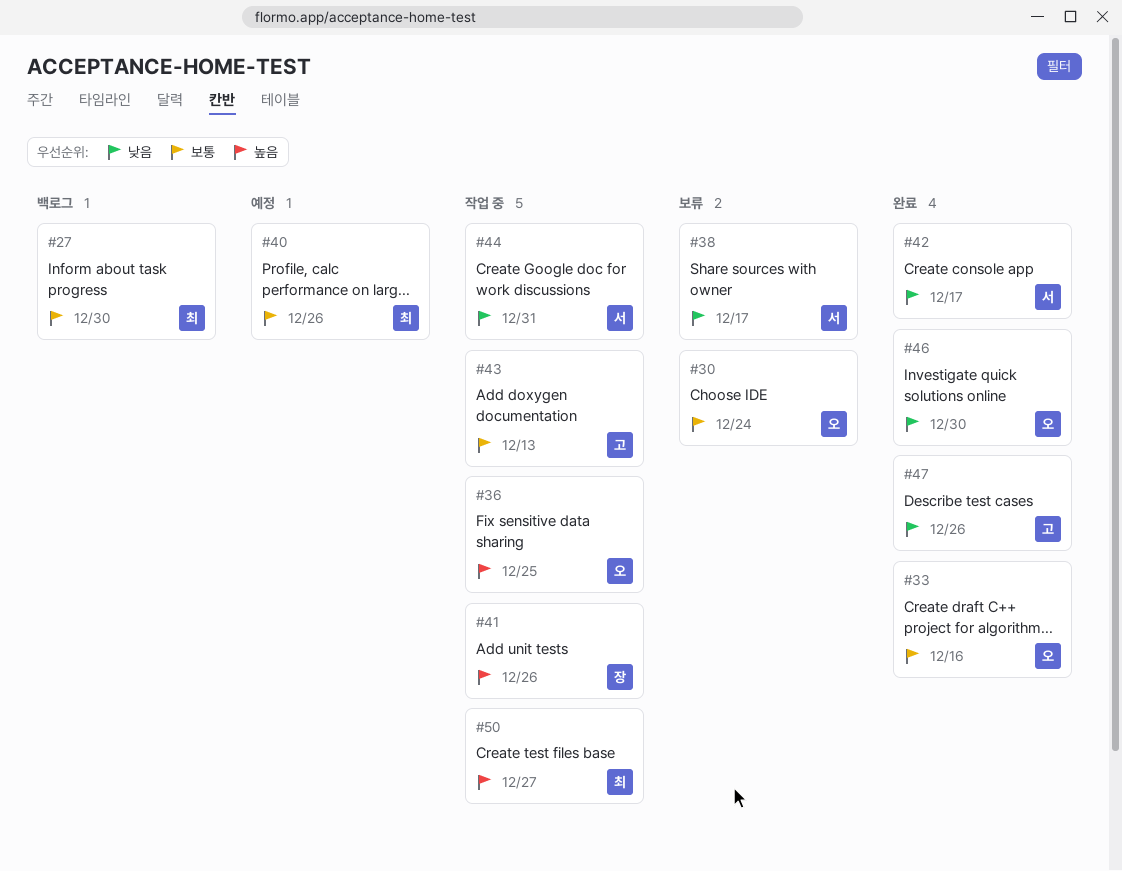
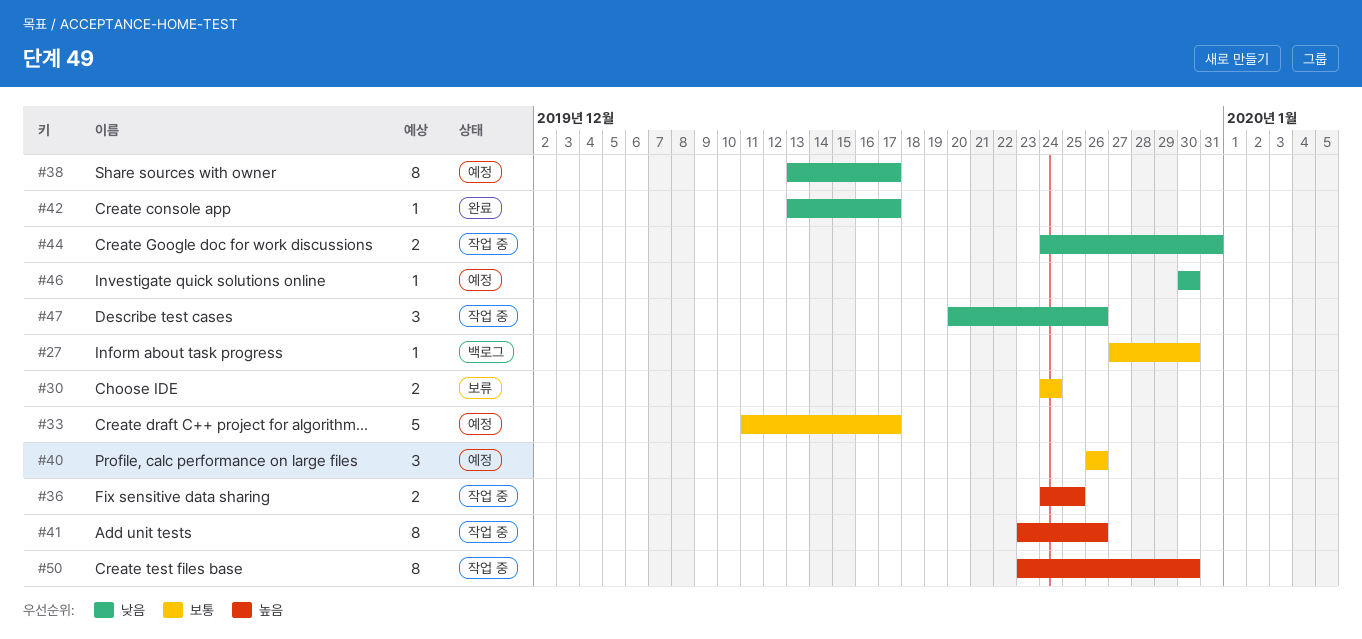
#33, status: 완료 -> 예정
#33, due: Dec 16 -> Dec 17
#38, status: 보류 -> 예정
#43: present -> none
#46, status: 완료 -> 예정
#47, status: 완료 -> 작업 중
#50, due: Dec 27 -> Dec 30

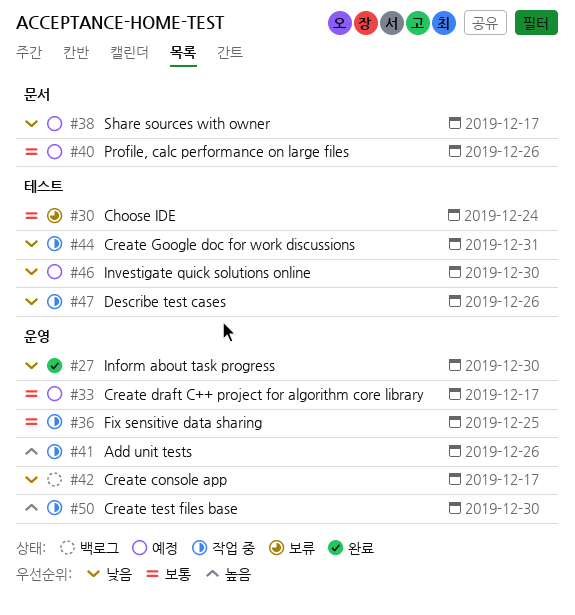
#27, status: 백로그 -> 완료
#27, priority: 보통 -> 낮음
#36, priority: 높음 -> 보통
#42, status: 완료 -> 백로그

